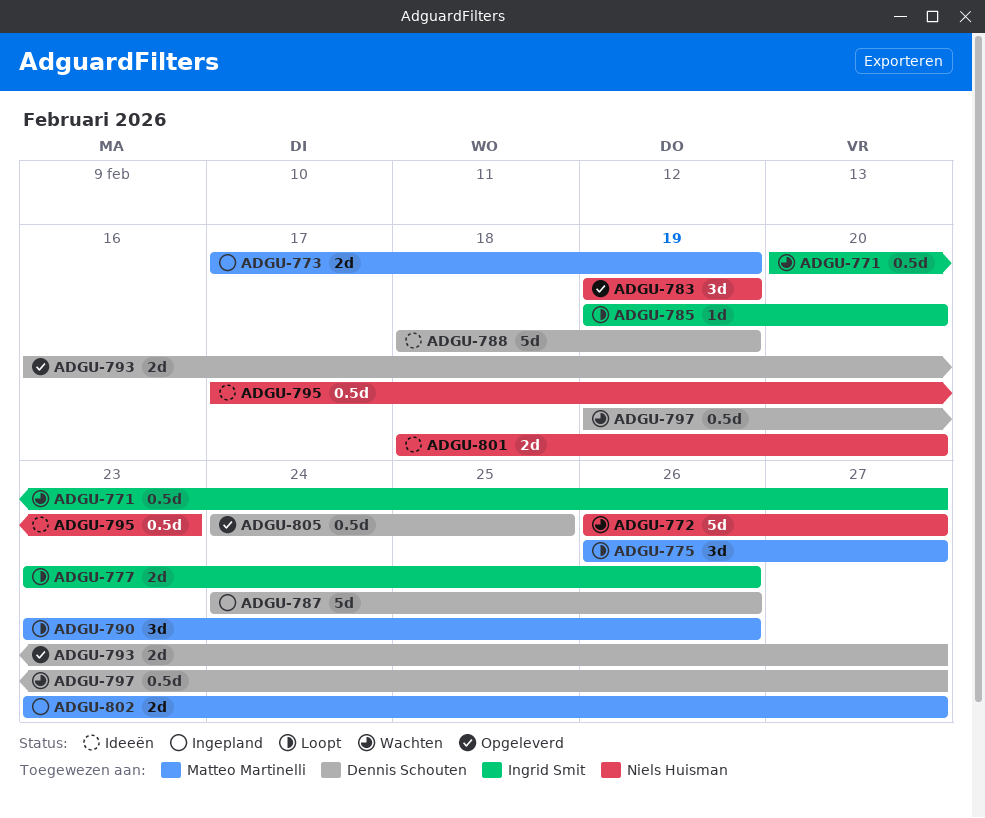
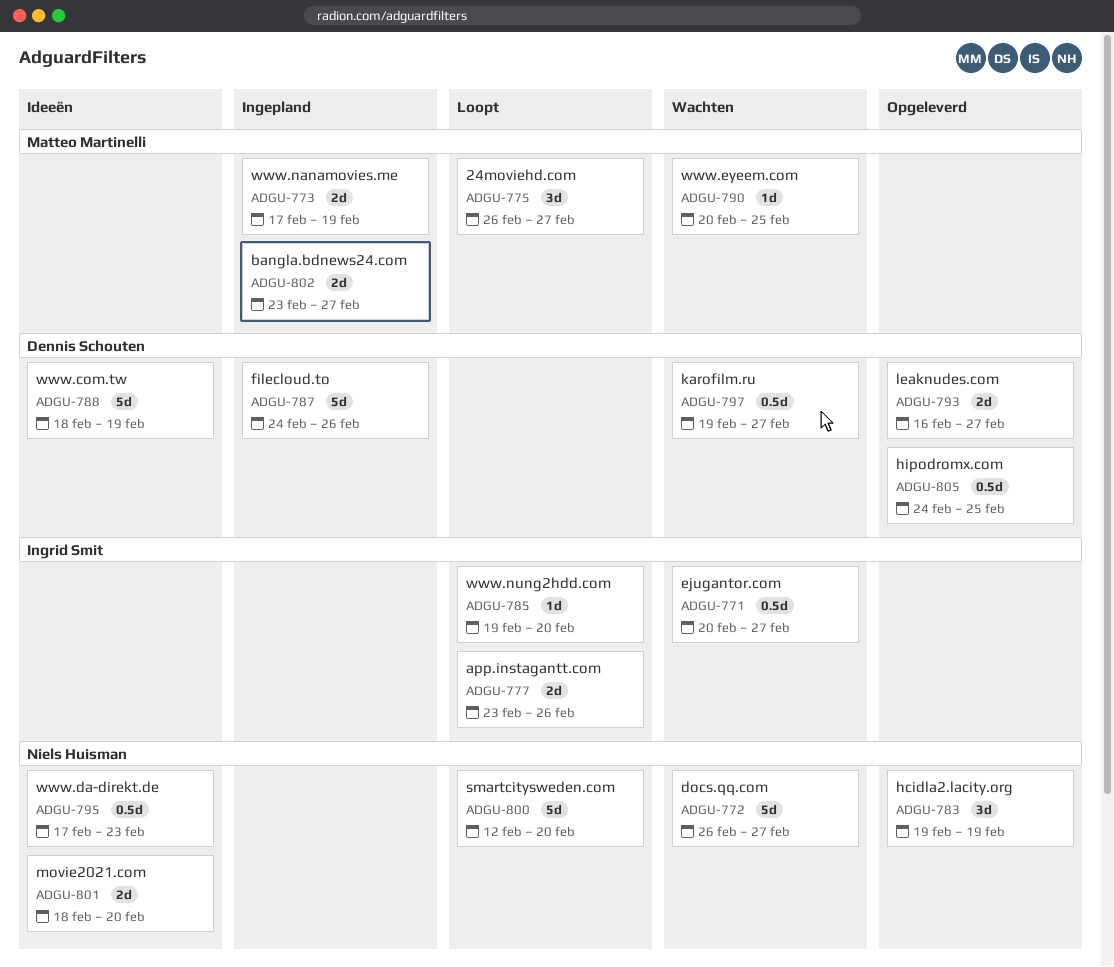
ADGU-790, status: Loopt -> Wachten
ADGU-790, estimate: 3d -> 1d
ADGU-790, start: Feb 23 -> Feb 20
ADGU-790, due: Feb 26 -> Feb 25
ADGU-800: none -> present

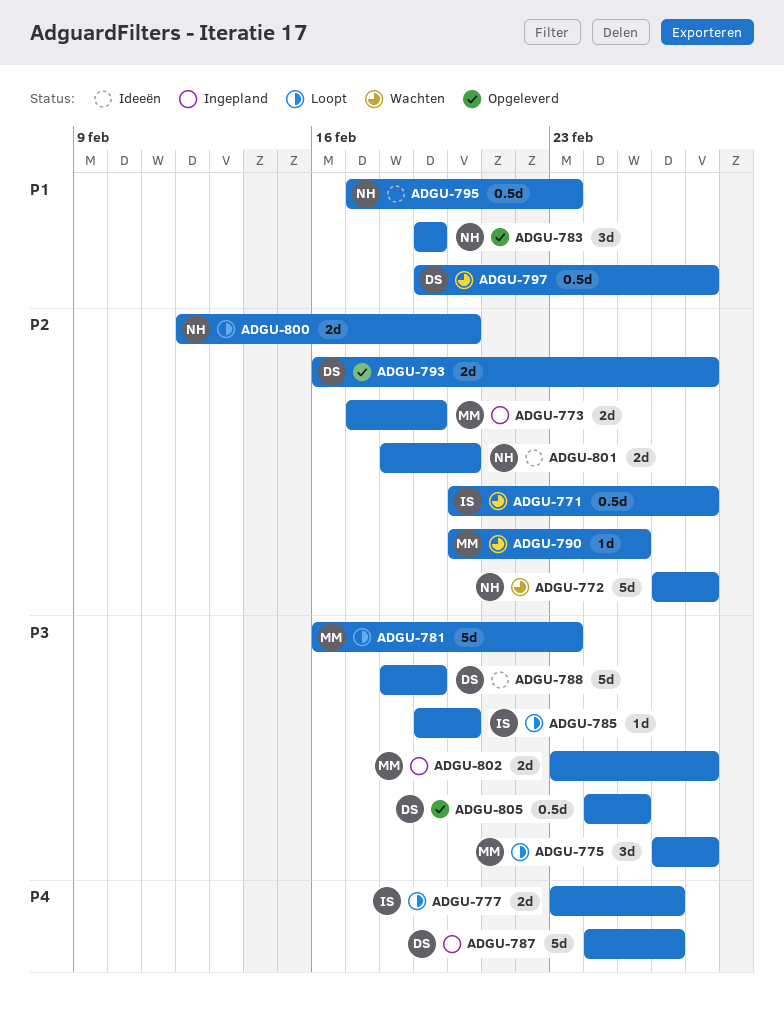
ADGU-781: none -> present
ADGU-800, estimate: 5d -> 2d

